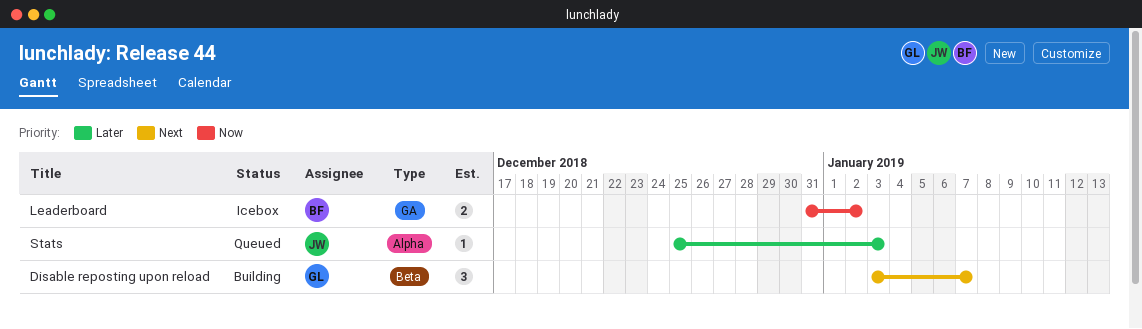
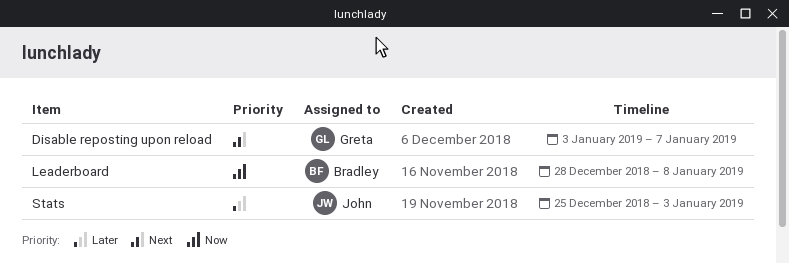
Leaderboard, start: Dec 31 -> Dec 28
Leaderboard, due: Jan 2 -> Jan 8

